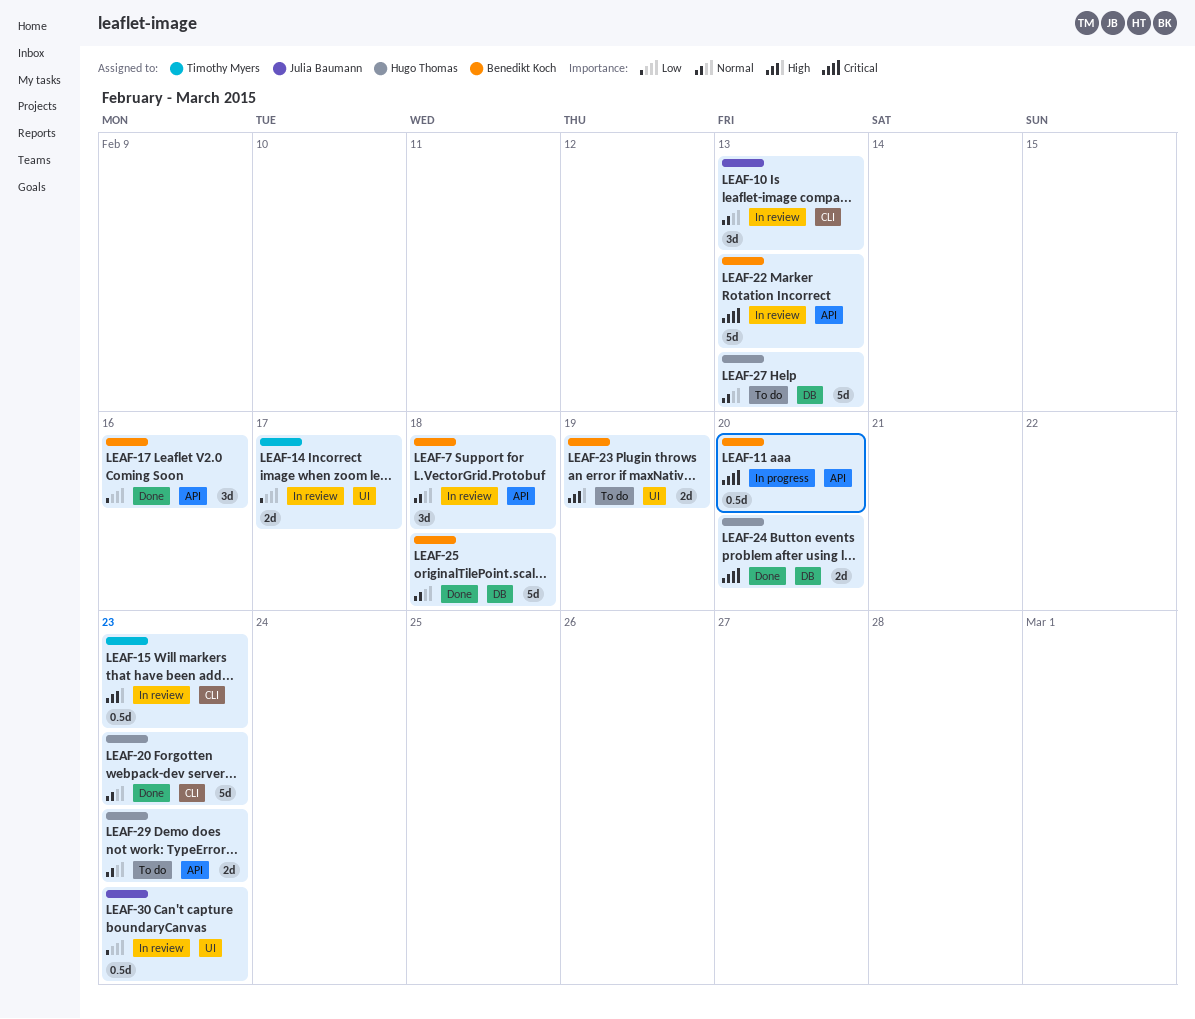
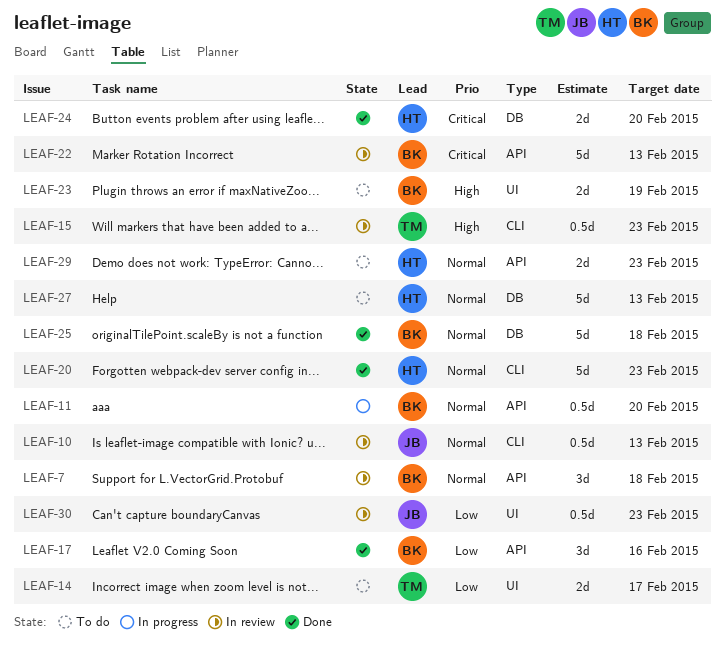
LEAF-10, estimate: 3d -> 0.5d
LEAF-11, priority: Critical -> Normal
LEAF-14, status: In review -> To do

